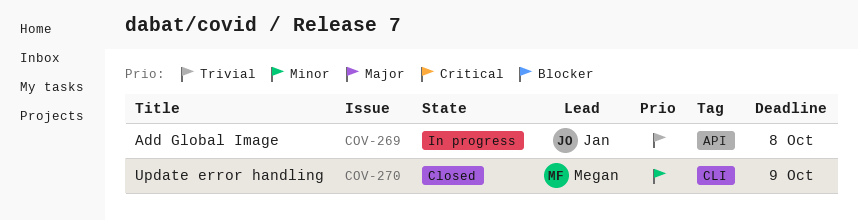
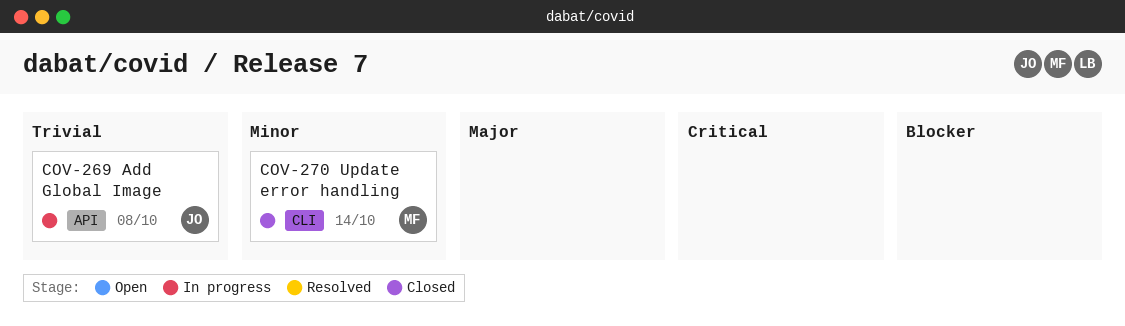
COV-270, due: Oct 9 -> Oct 14

